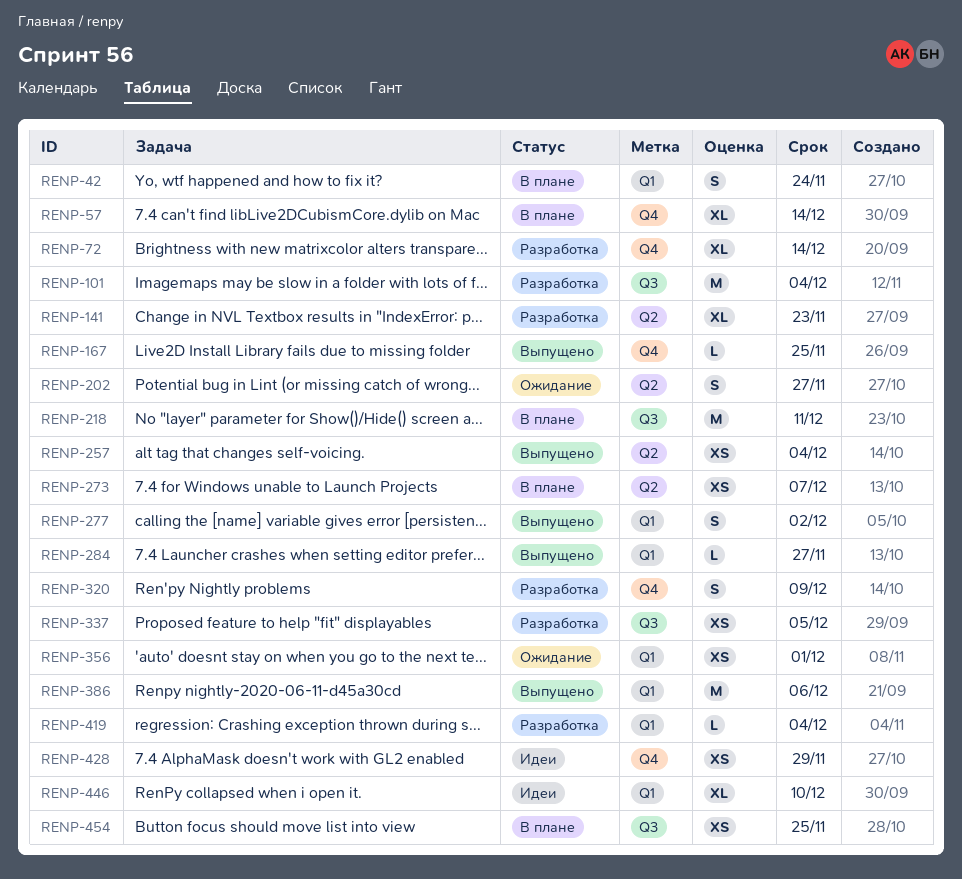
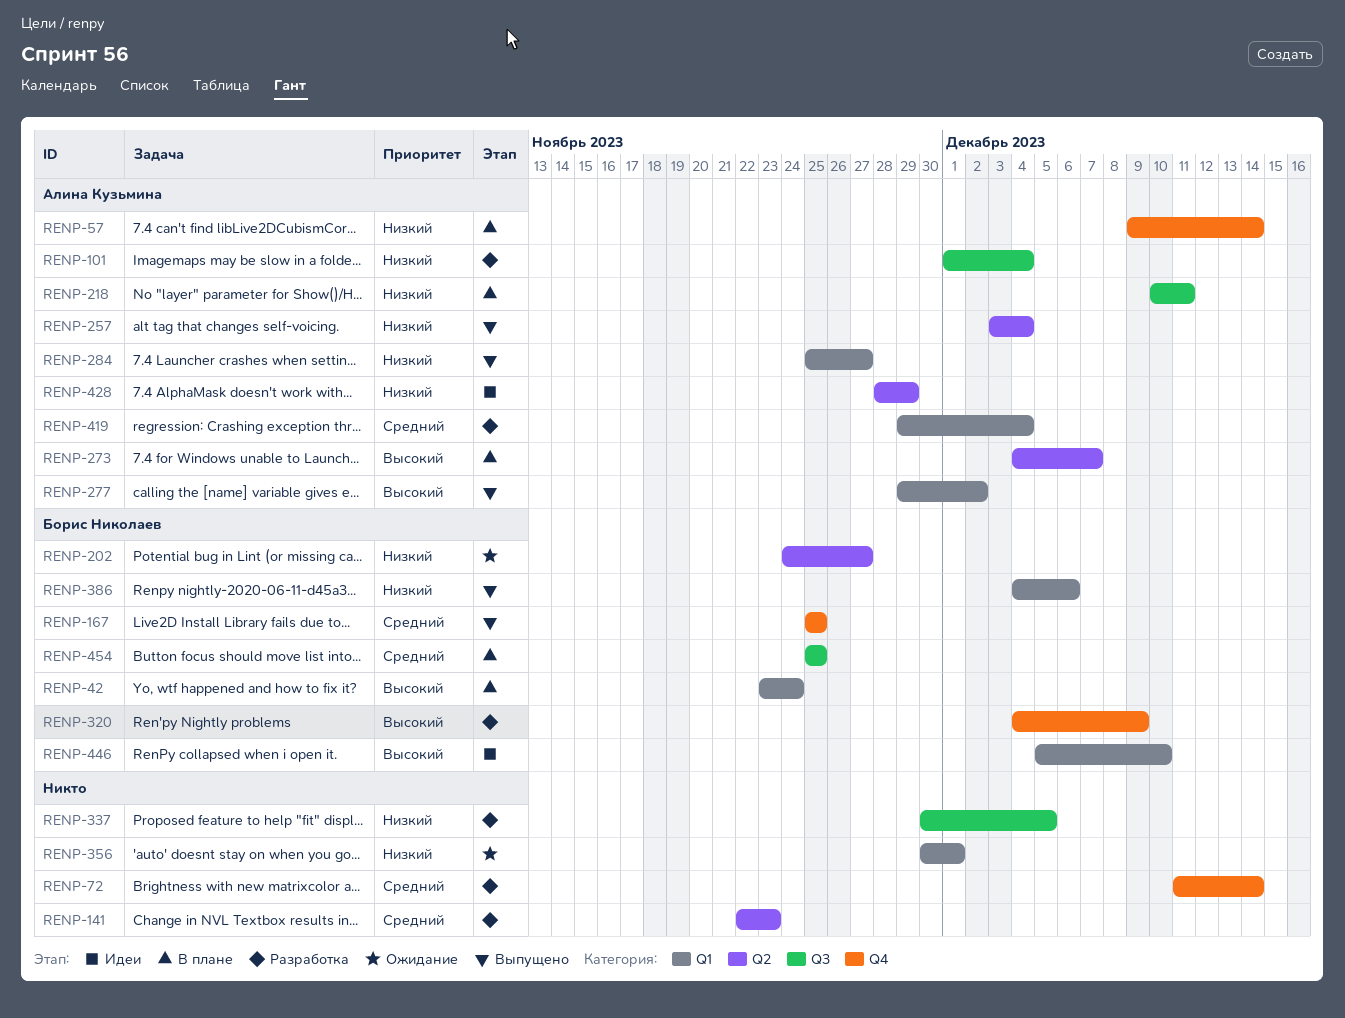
RENP-428, label: Q4 -> Q2

